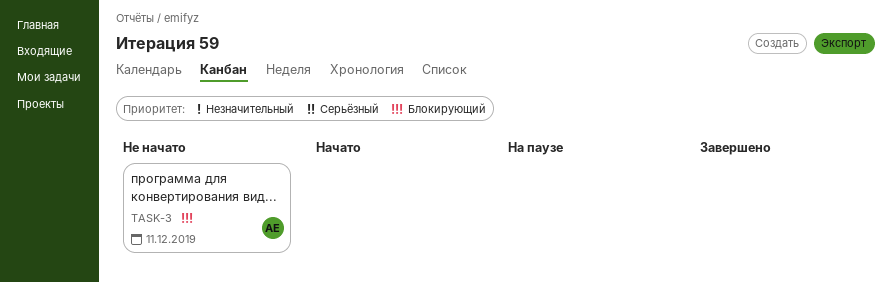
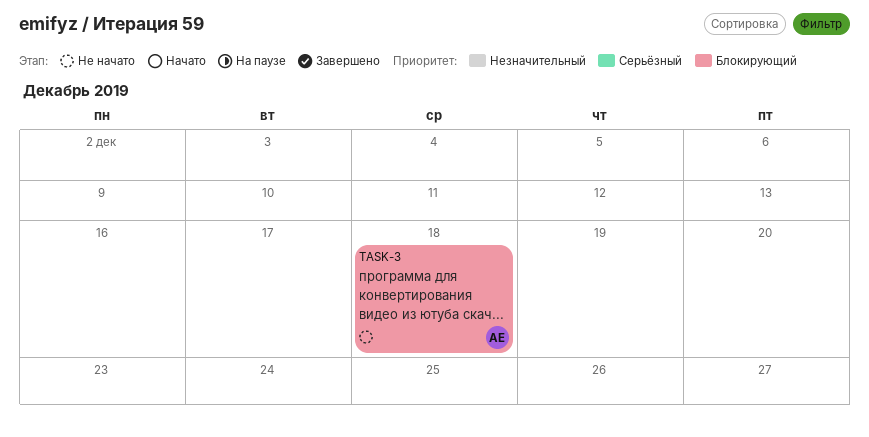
TASK-3, due: Dec 11 -> Dec 18

